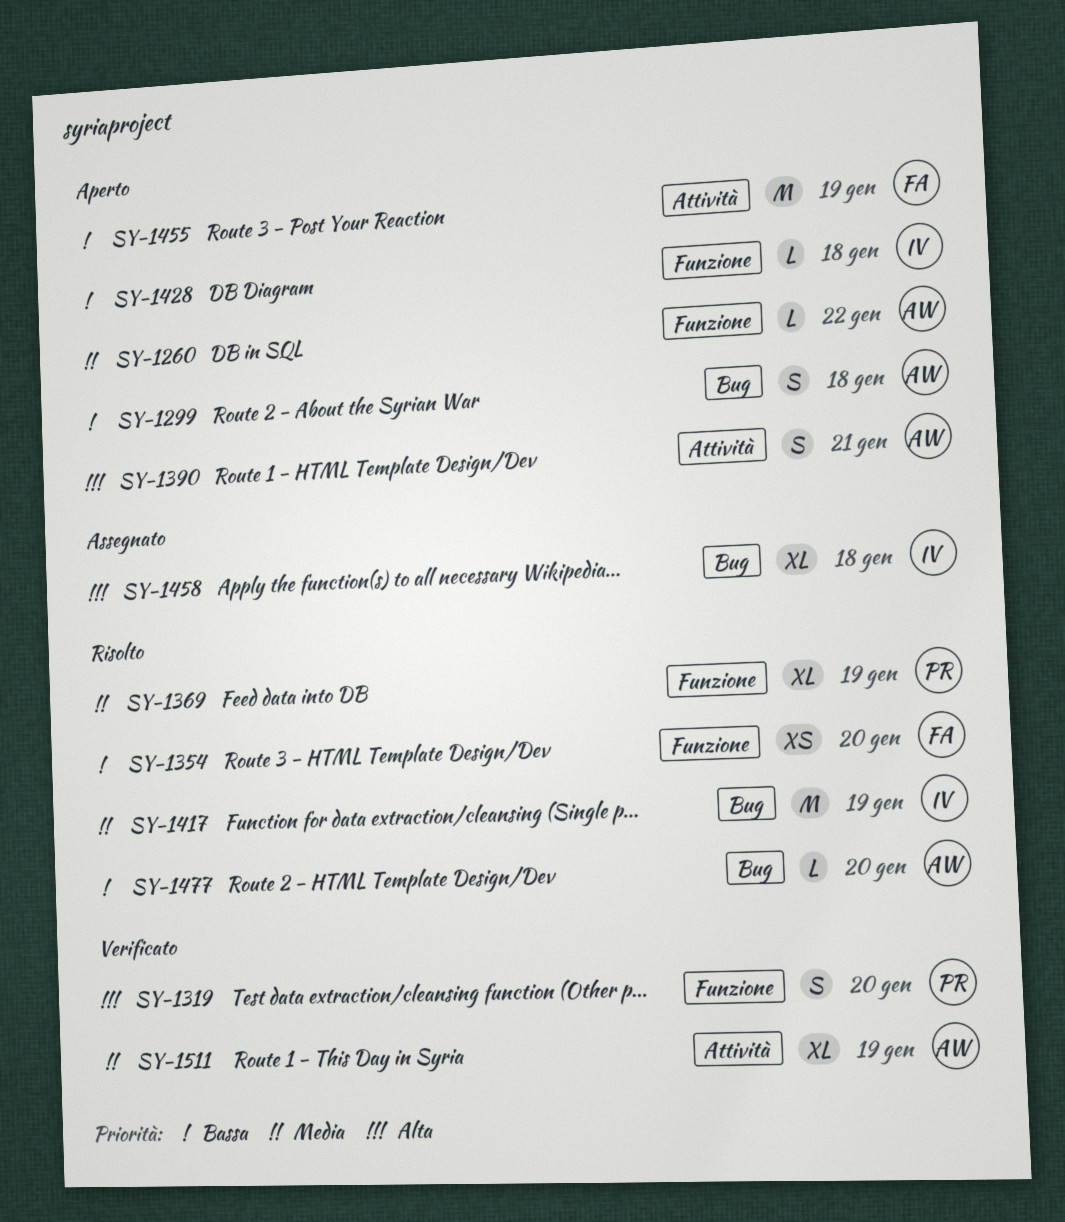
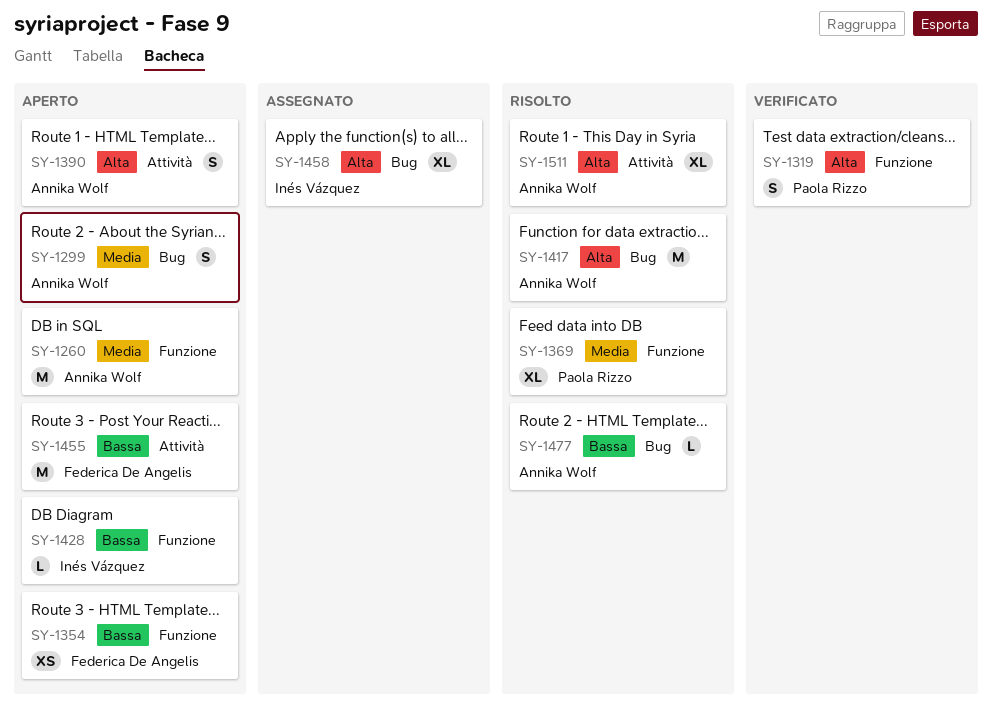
SY-1260, estimate: L -> M
SY-1299, priority: Bassa -> Media
SY-1354, status: Risolto -> Aperto
SY-1417, owner: Inés Vázquez -> Annika Wolf
SY-1417, priority: Media -> Alta
SY-1511, status: Verificato -> Risolto
SY-1511, priority: Media -> Alta

